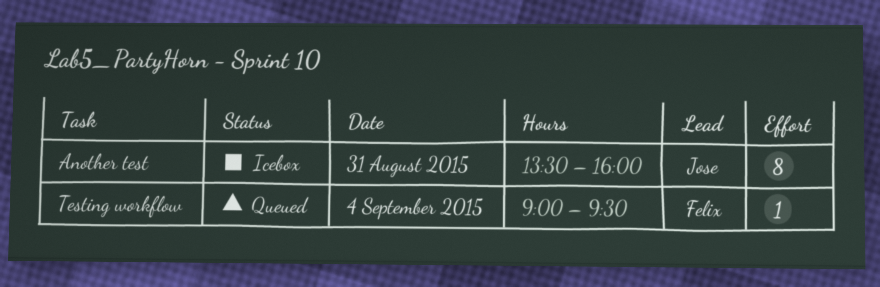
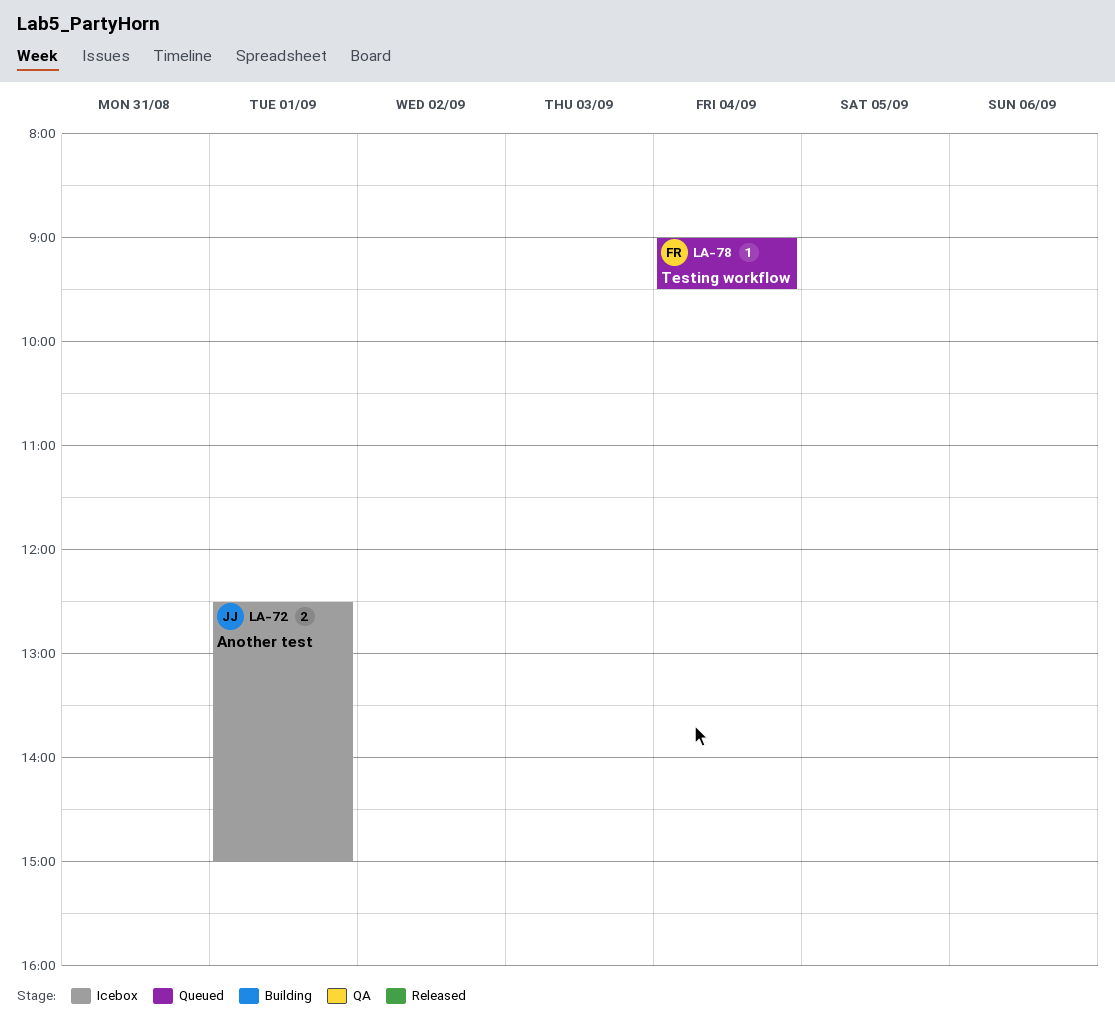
Another test, estimate: 8 -> 2
Another test, day: Aug 31 -> Sep 1
Another test, begins: 13:30 -> 12:30
Another test, ends: 16:00 -> 15:00

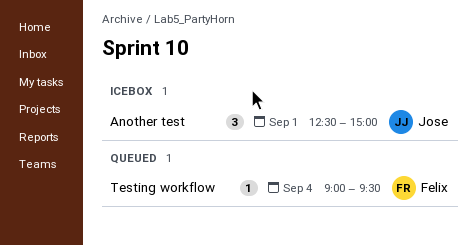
Another test, estimate: 2 -> 3

